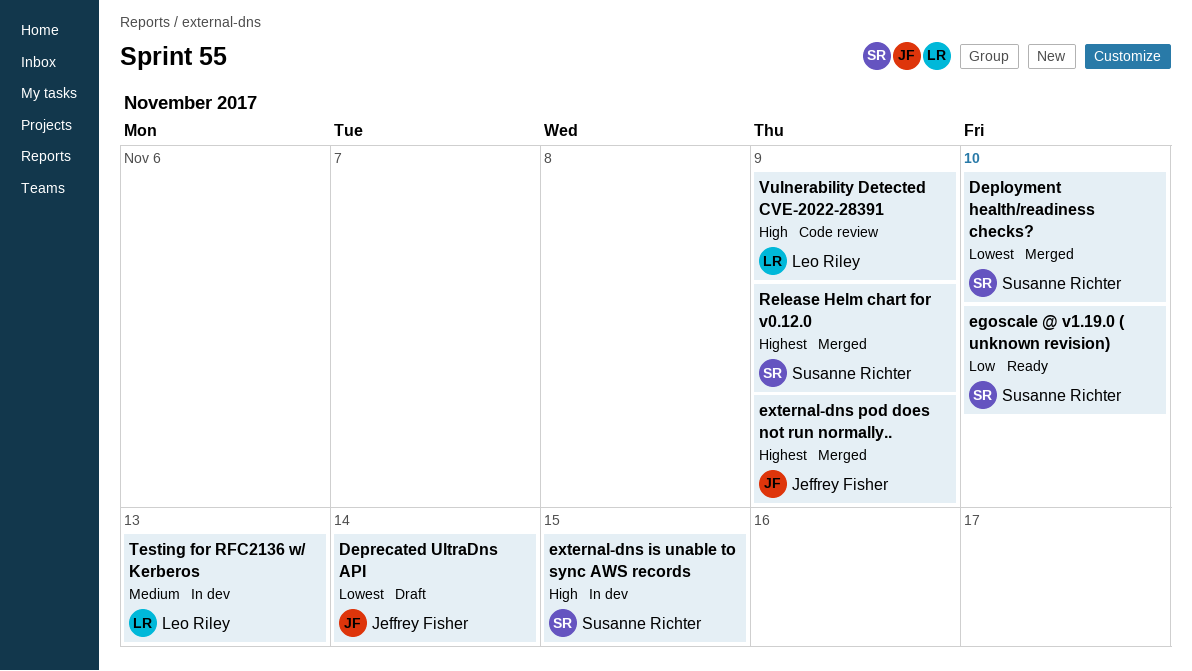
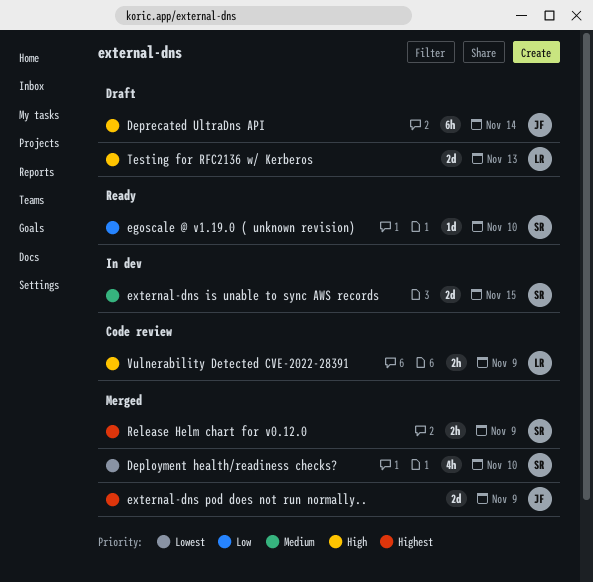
Deprecated UltraDns API, priority: Lowest -> High
external-dns is unable to sync AWS records, priority: High -> Medium
Testing for RFC2136 w/ Kerberos, status: In dev -> Draft
Testing for RFC2136 w/ Kerberos, priority: Medium -> High

